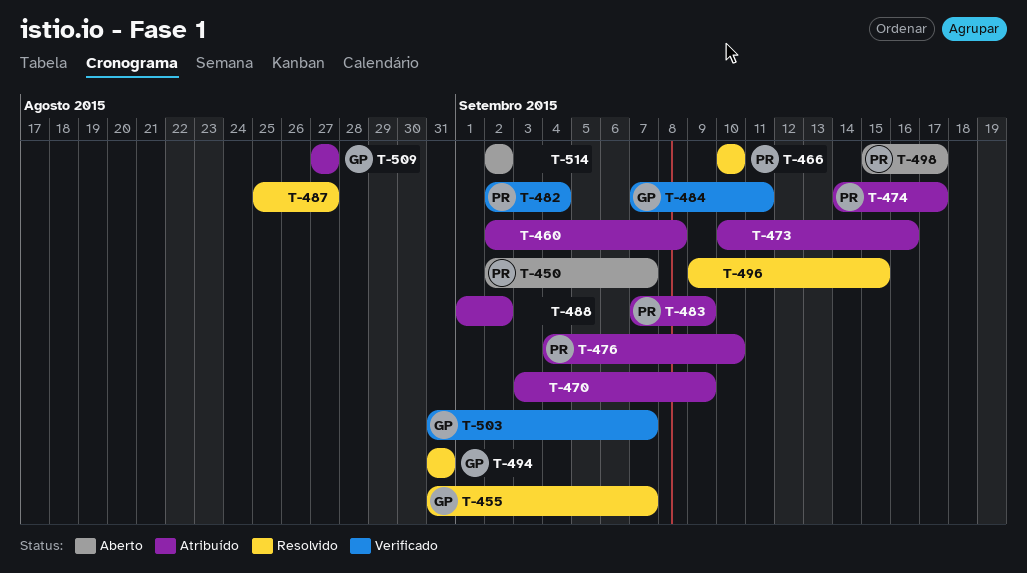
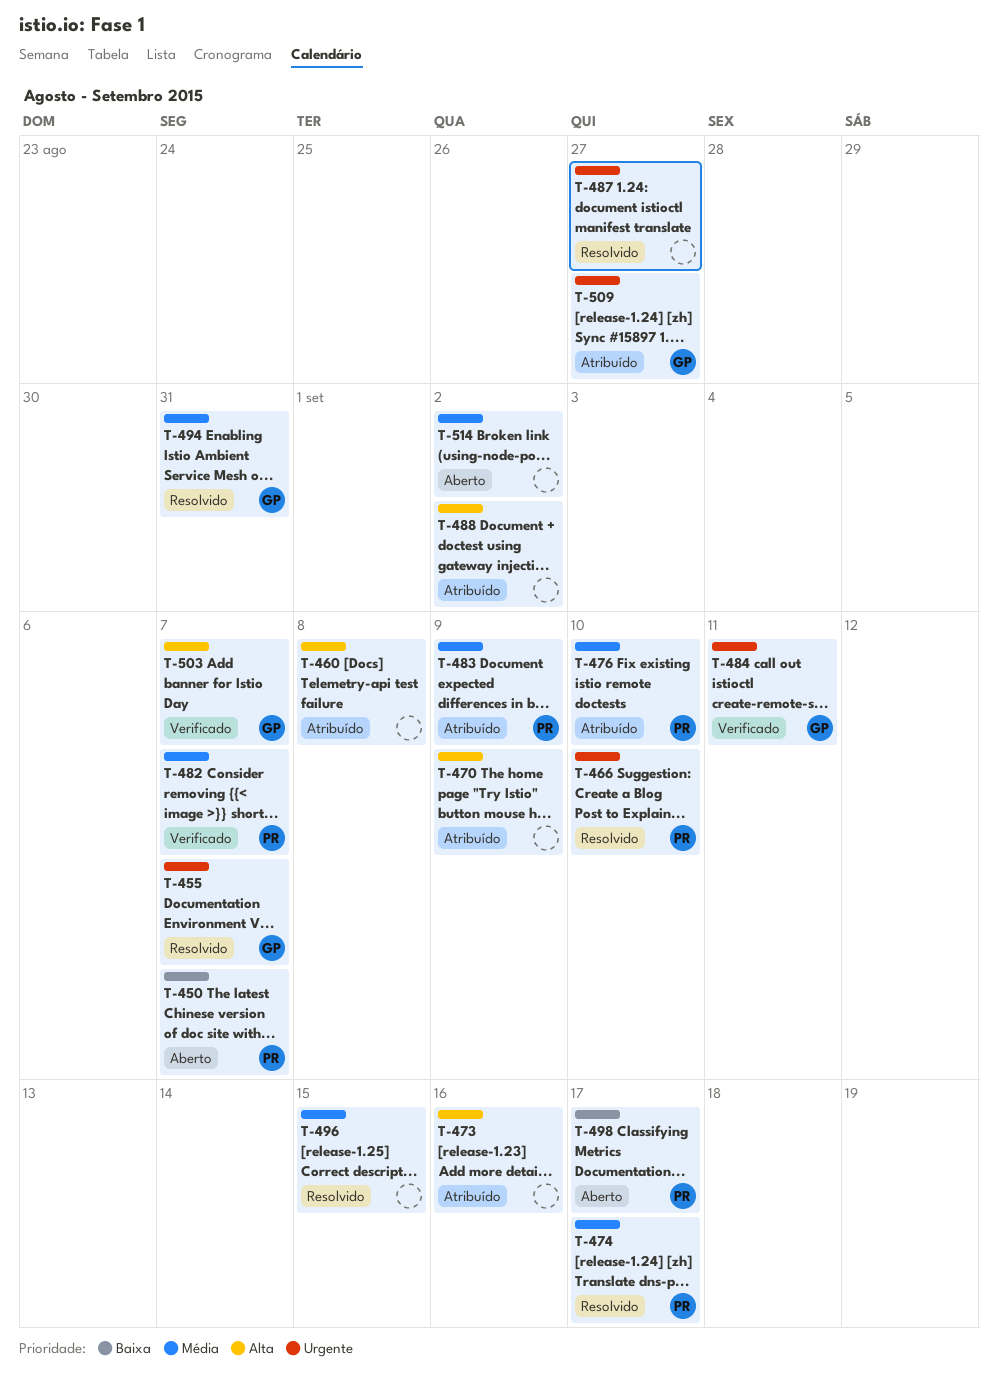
T-474, status: Atribuído -> Resolvido
T-482, due: Sep 4 -> Sep 7

